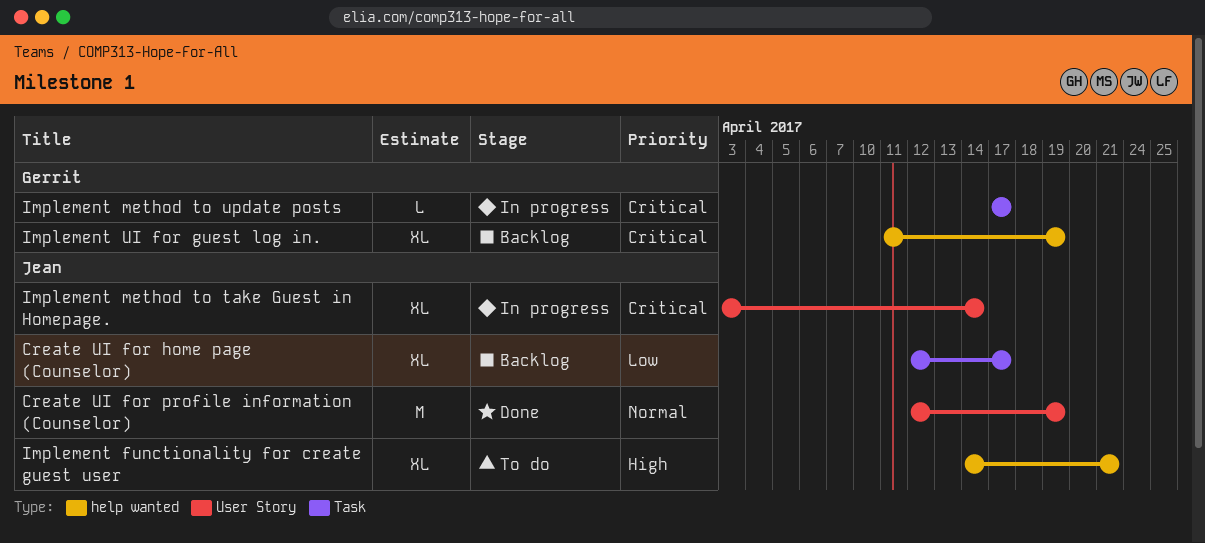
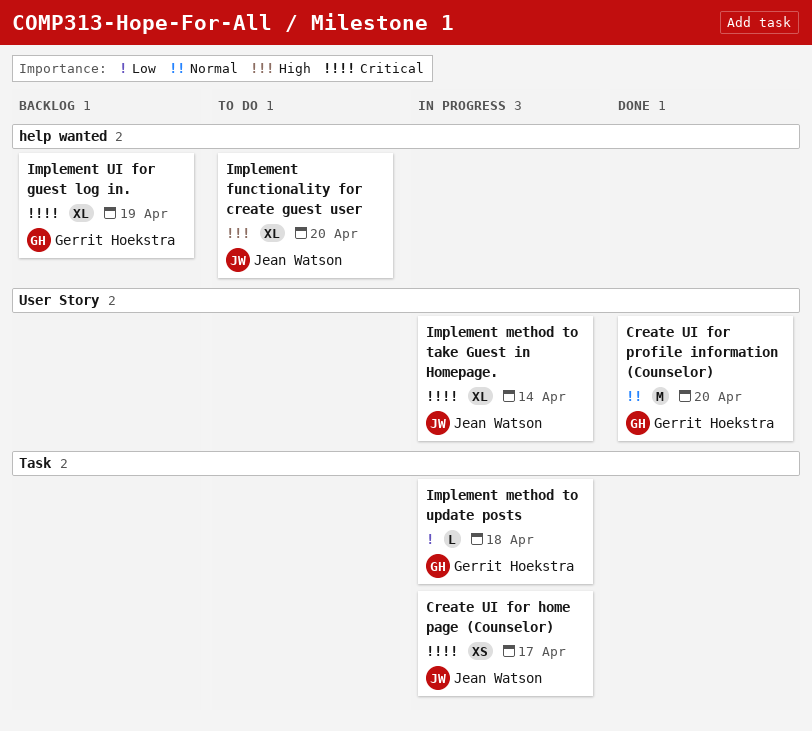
Create UI for home page (Counselor), status: Backlog -> In progress
Create UI for home page (Counselor), priority: Low -> Critical
Create UI for home page (Counselor), estimate: XL -> XS
Create UI for profile information (Counselor), owner: Jean Watson -> Gerrit Hoekstra
Create UI for profile information (Counselor), due: Apr 19 -> Apr 20
Implement functionality for create guest user, due: Apr 21 -> Apr 20
Implement method to update posts, priority: Critical -> Low
Implement method to update posts, due: Apr 17 -> Apr 18

